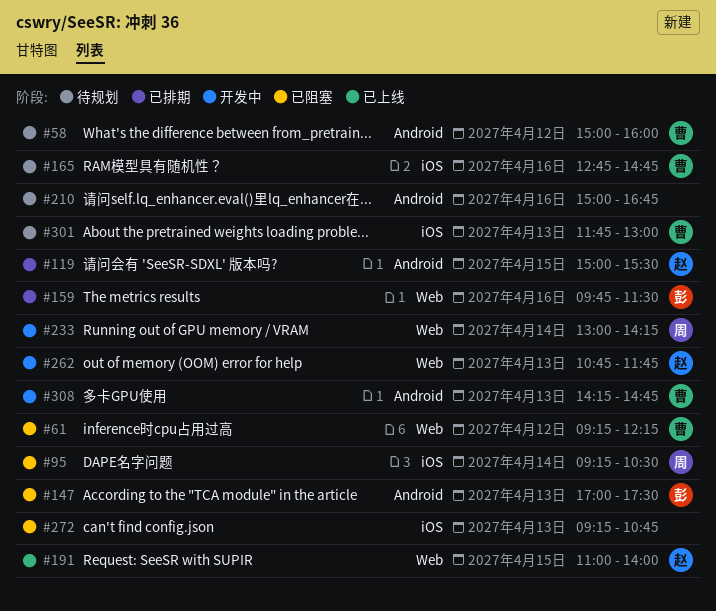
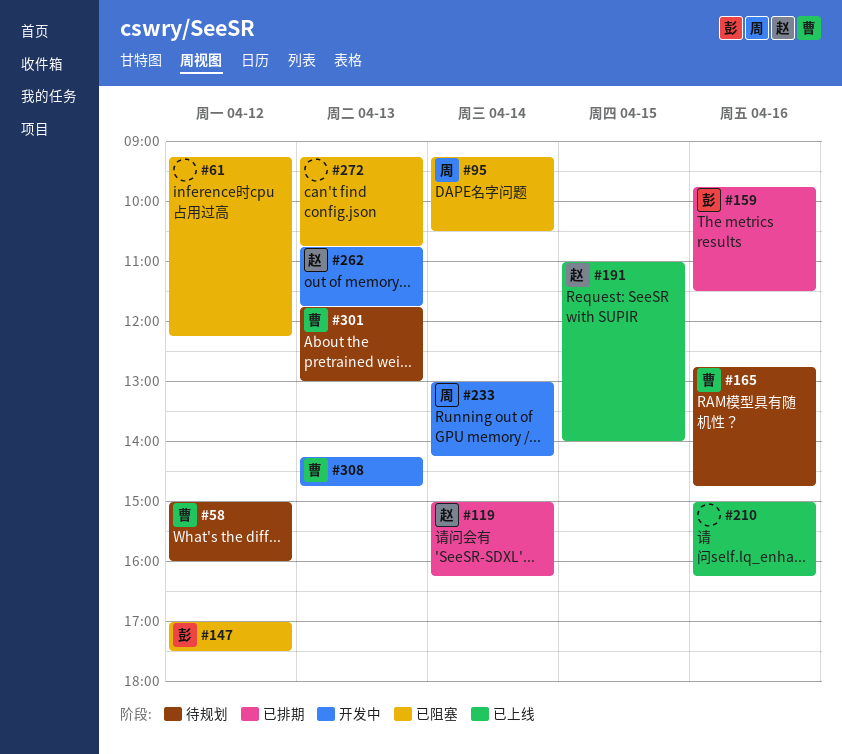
#61, owner: 曹 -> none
#119, day: Apr 15 -> Apr 14
#119, ends: 15:30 -> 16:15
#147, day: Apr 13 -> Apr 12
#210, status: 待规划 -> 已上线
#210, ends: 16:45 -> 16:15

